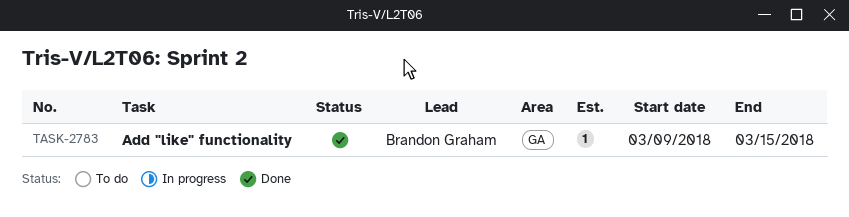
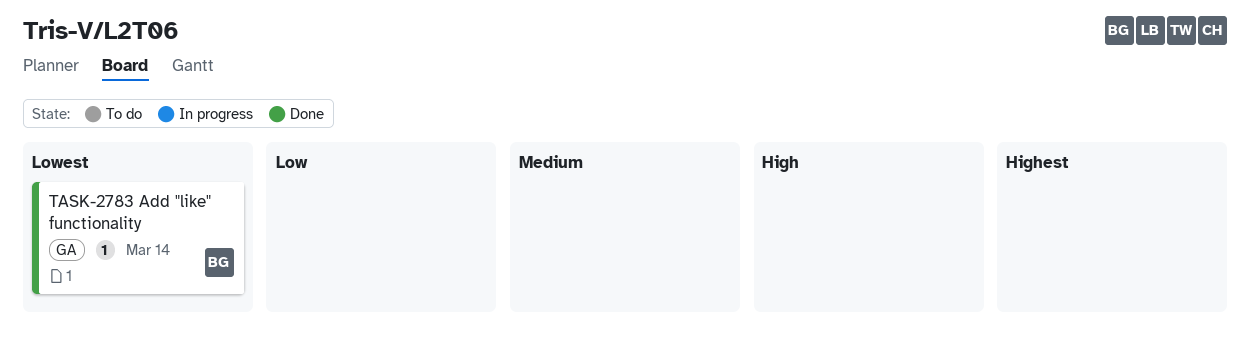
TASK-2783, due: Mar 15 -> Mar 14

